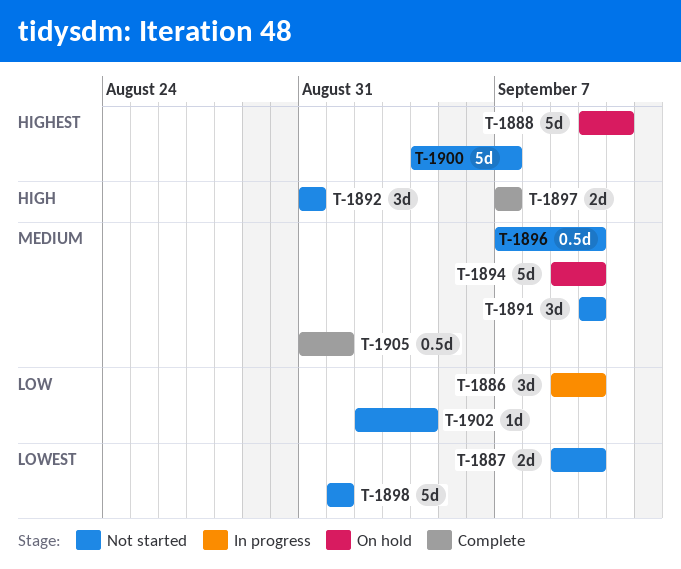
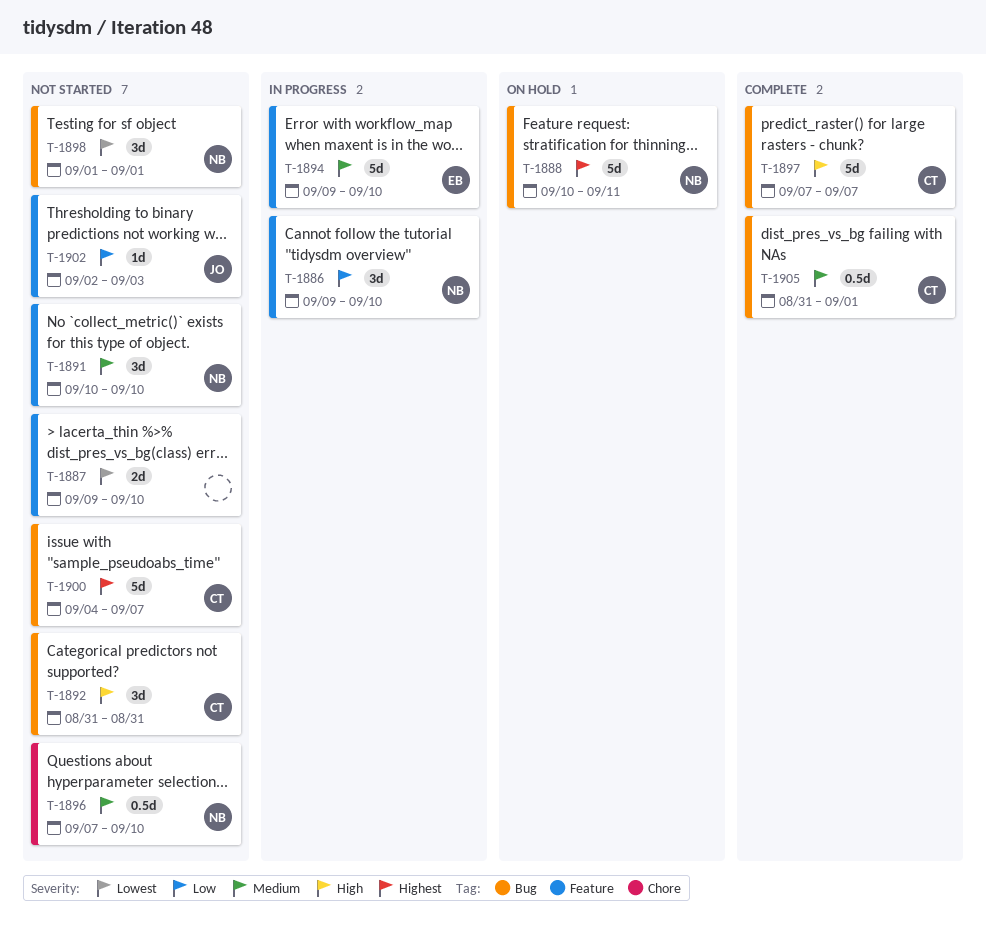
T-1894, status: On hold -> In progress
T-1897, estimate: 2d -> 5d
T-1898, estimate: 5d -> 3d
T-1902, due: Sep 4 -> Sep 3

